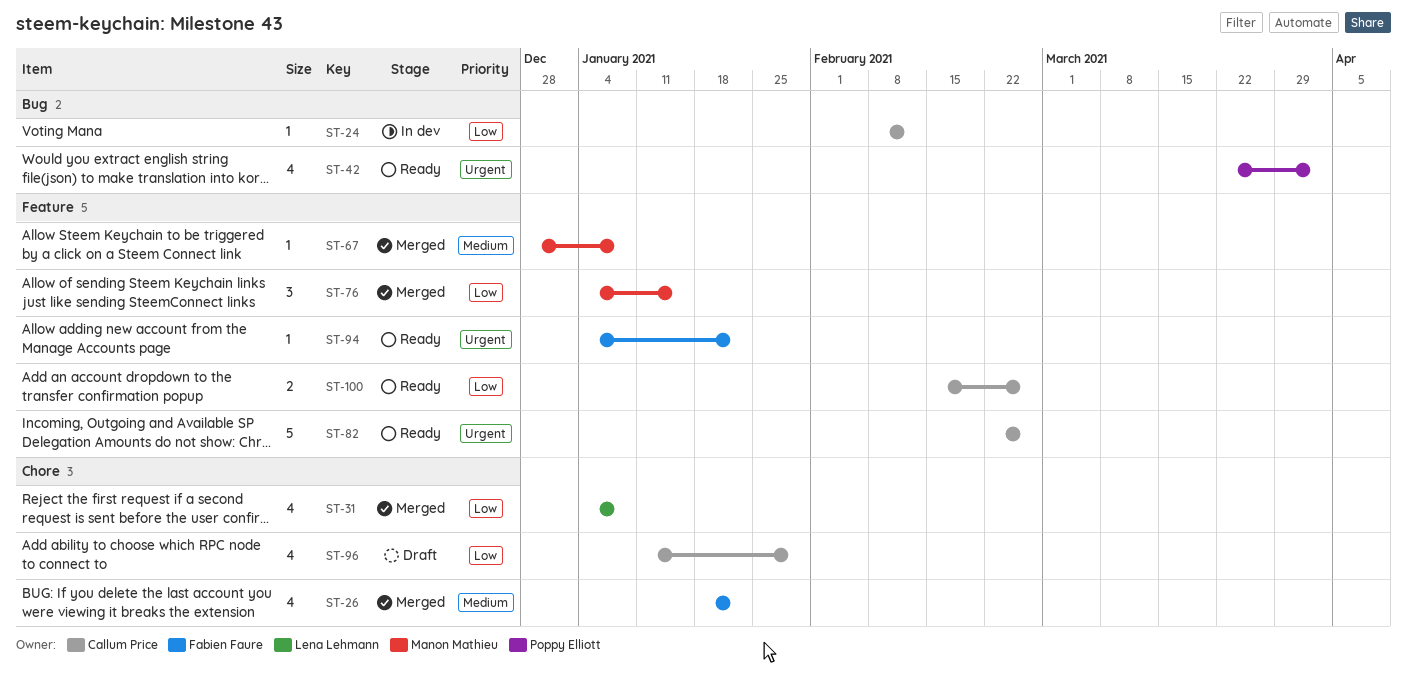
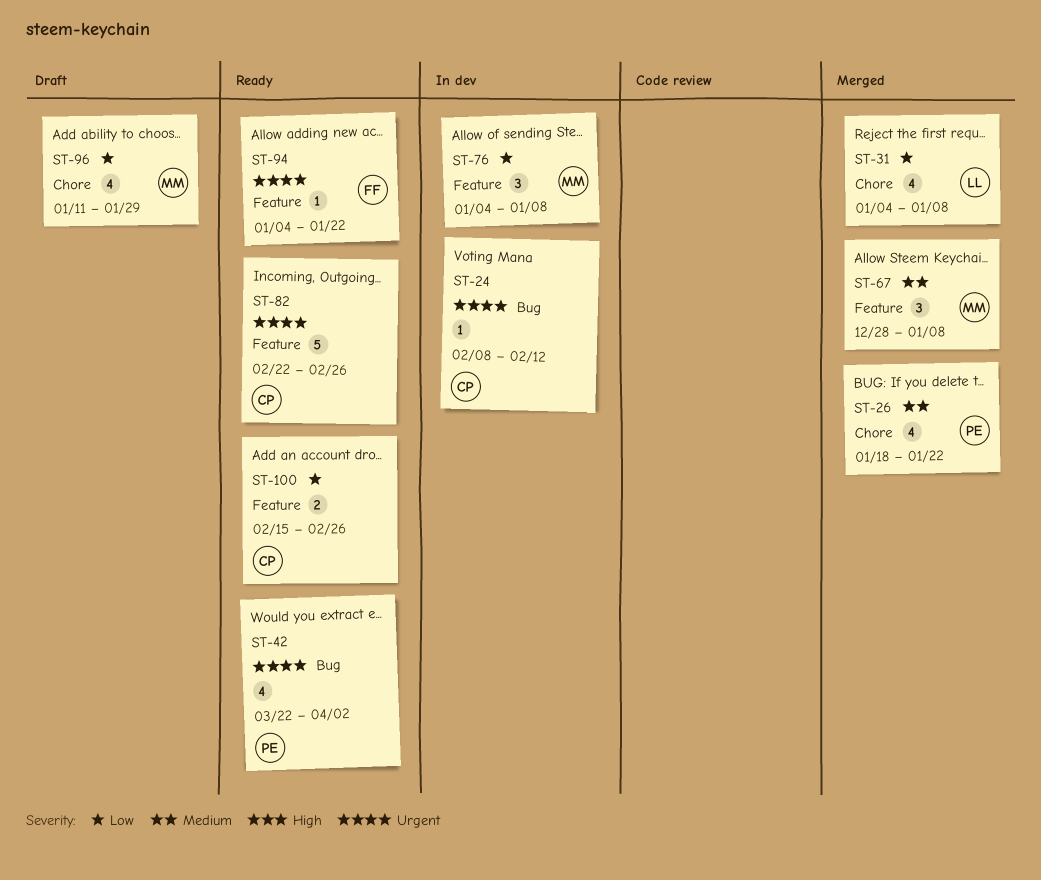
ST-24, priority: Low -> Urgent
ST-26, owner: Fabien Faure -> Poppy Elliott
ST-67, estimate: 1 -> 3
ST-76, status: Merged -> In dev
ST-76, due: Jan 15 -> Jan 8
ST-96, owner: Callum Price -> Manon Mathieu

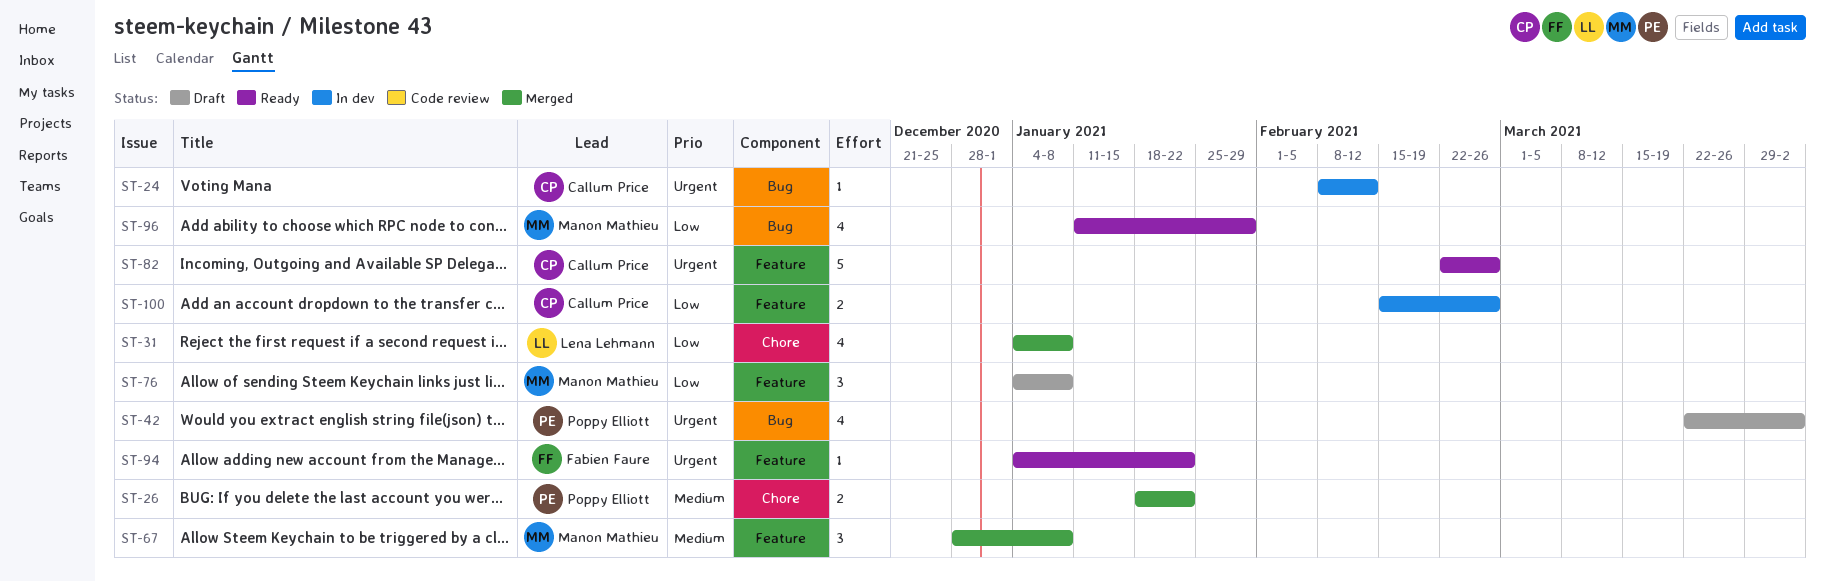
ST-26, estimate: 4 -> 2
ST-42, status: Ready -> Draft
ST-76, status: In dev -> Draft
ST-96, status: Draft -> Ready
ST-96, label: Chore -> Bug
ST-100, status: Ready -> In dev

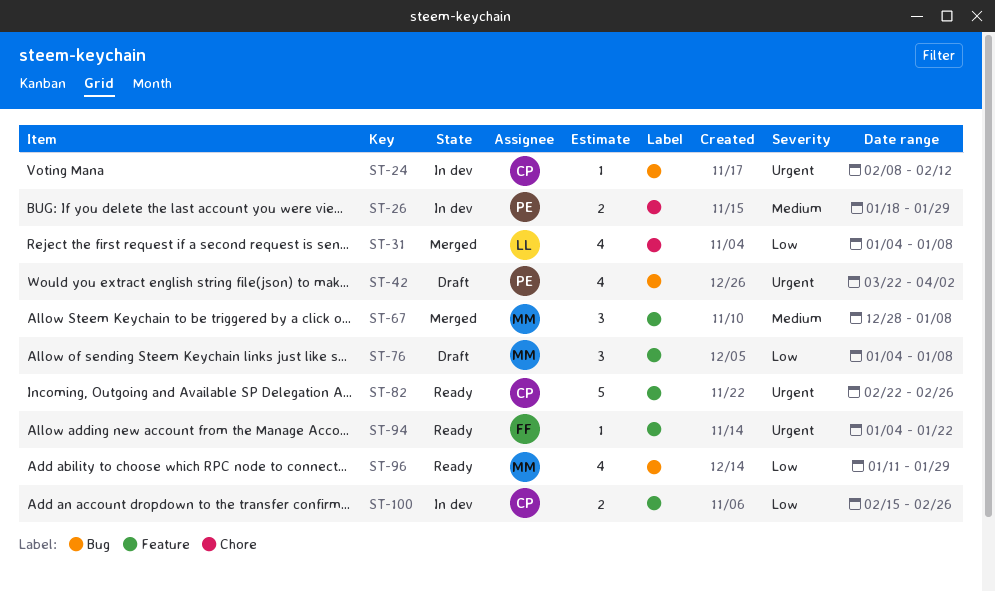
ST-26, status: Merged -> In dev
ST-26, due: Jan 22 -> Jan 29

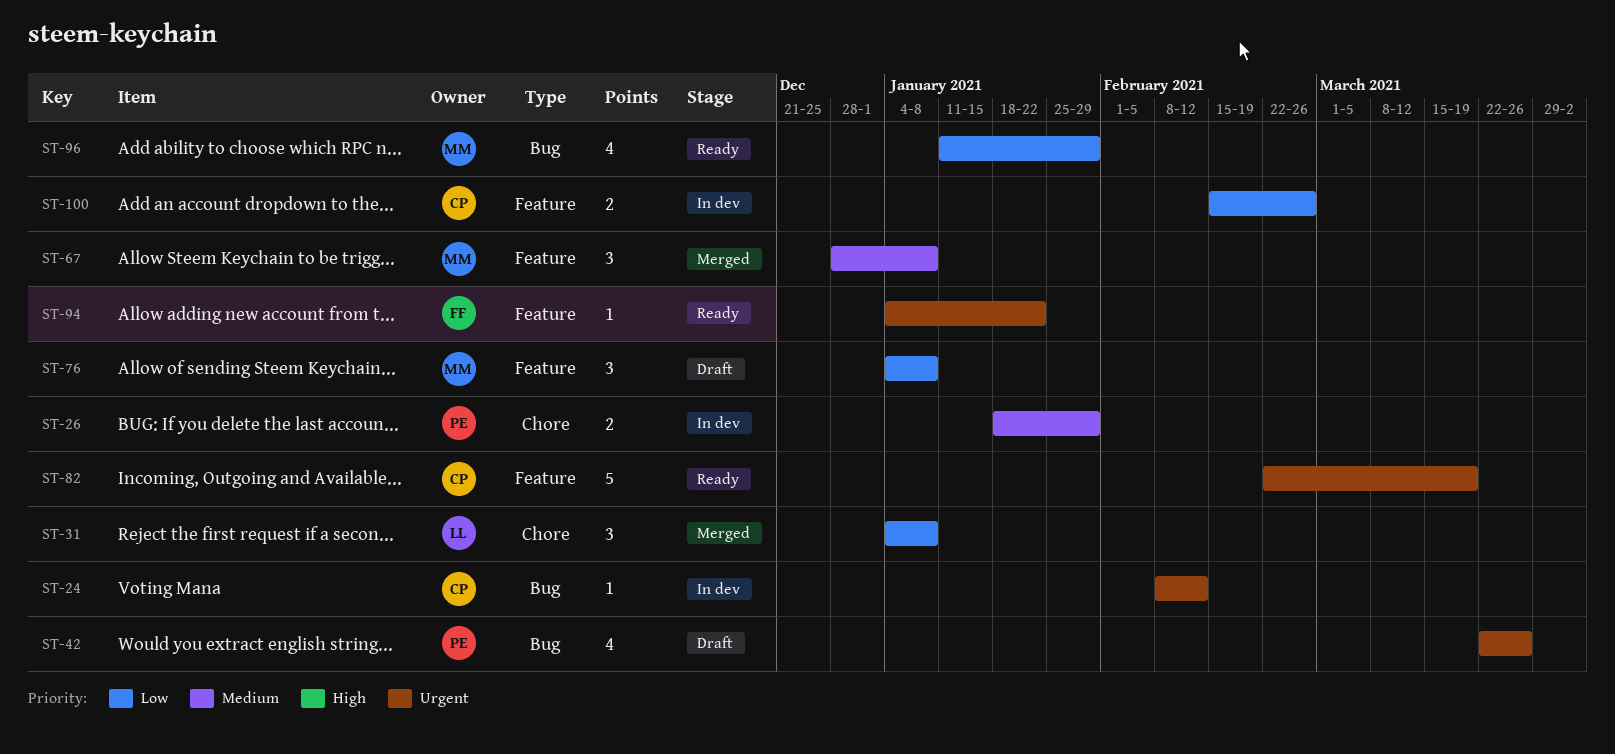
ST-31, estimate: 4 -> 3
ST-42, due: Apr 2 -> Mar 26
ST-82, due: Feb 26 -> Mar 19

